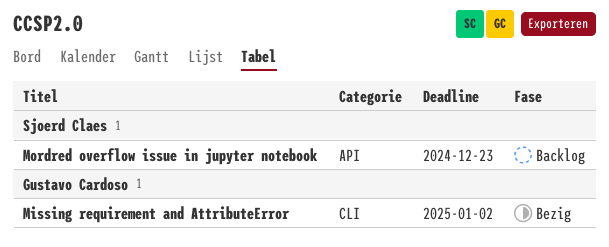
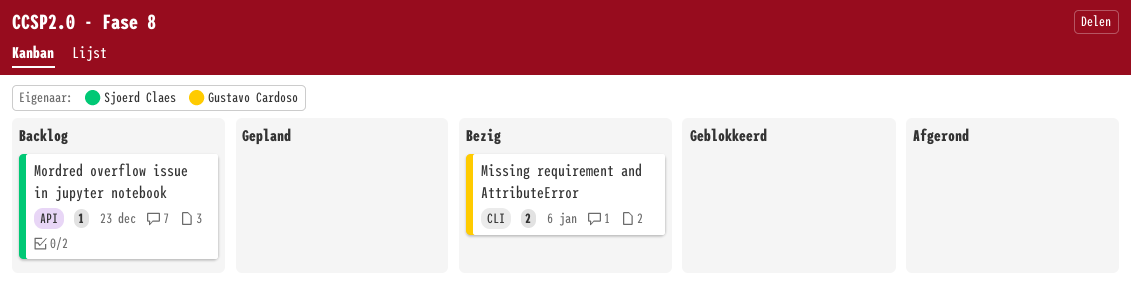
Missing requirement and AttributeError, due: Jan 2 -> Jan 6

